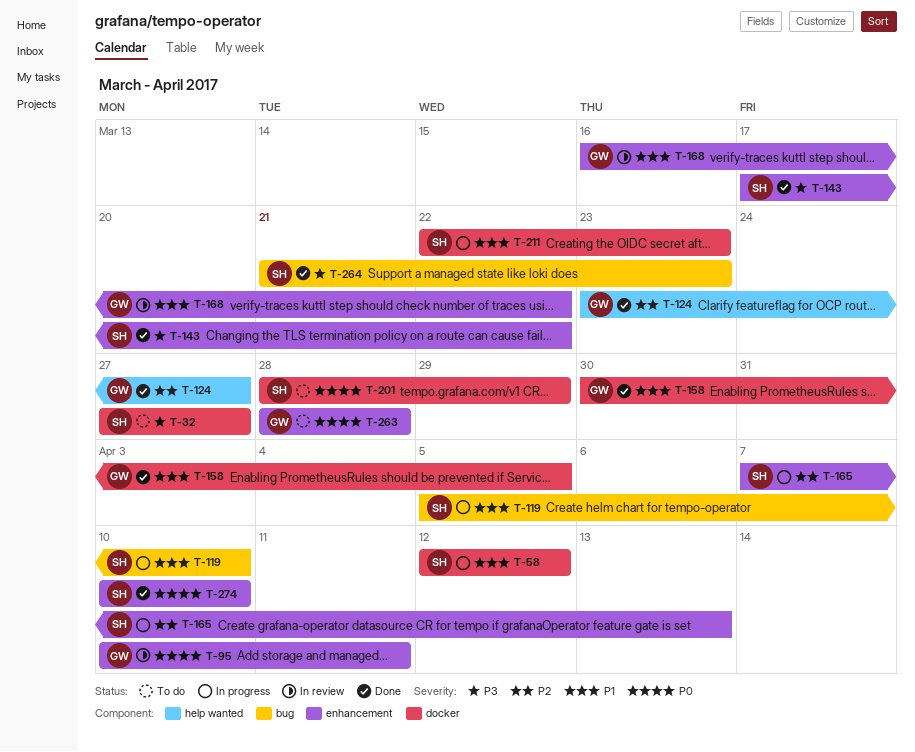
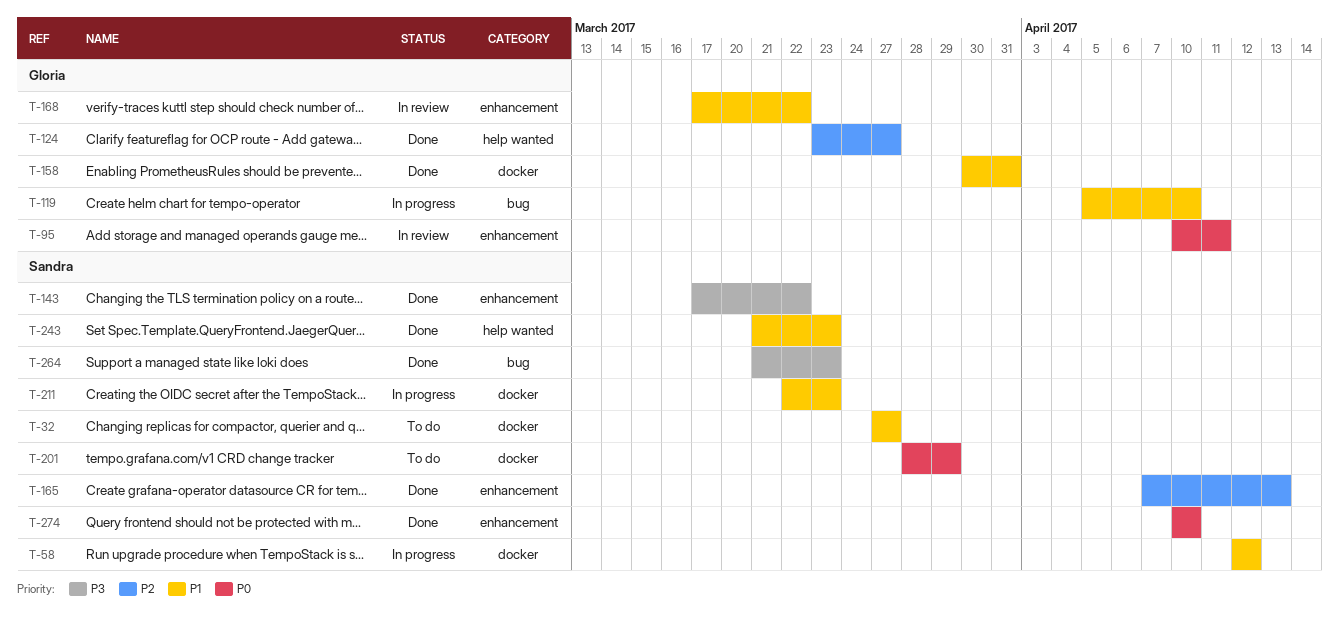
T-32, priority: P3 -> P1
T-119, owner: Sandra -> Gloria
T-158, due: Apr 5 -> Mar 31
T-165, status: In progress -> Done
T-168, start: Mar 16 -> Mar 17
T-243: none -> present
T-263: present -> none

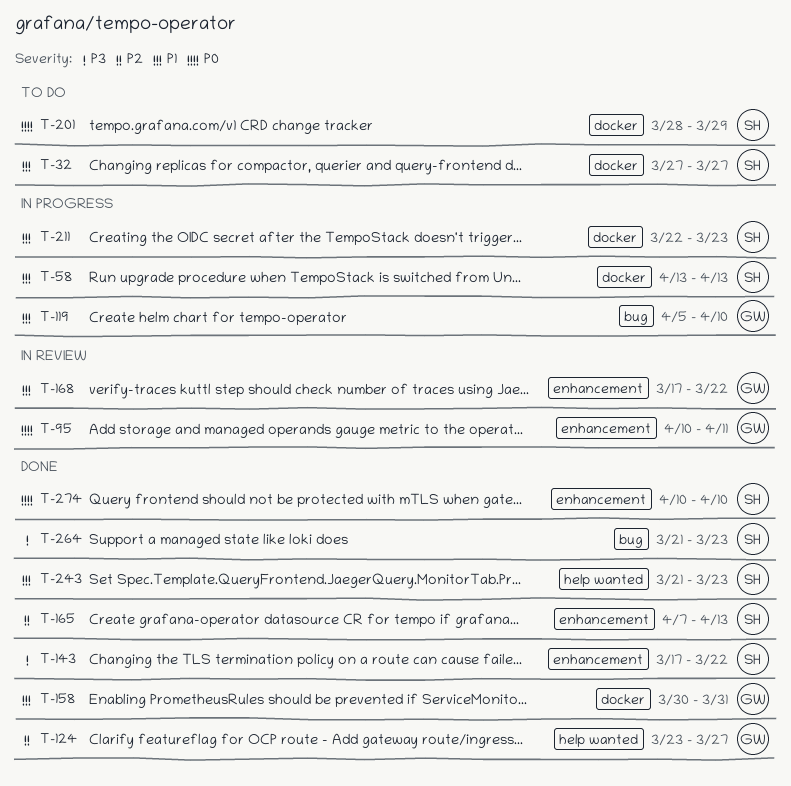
T-58, start: Apr 12 -> Apr 13
T-58, due: Apr 12 -> Apr 13

